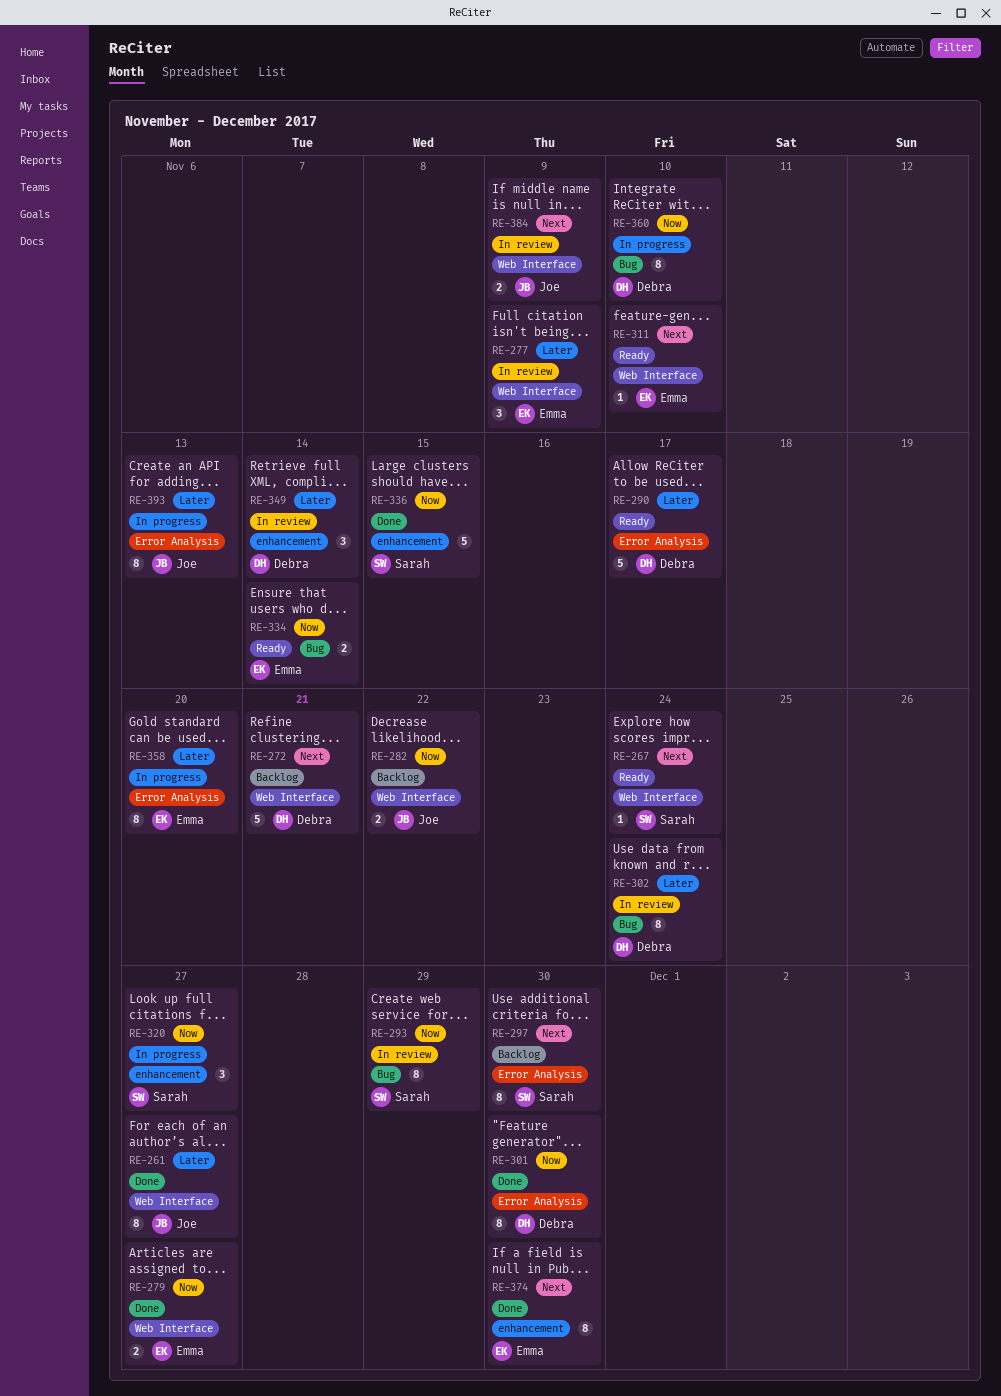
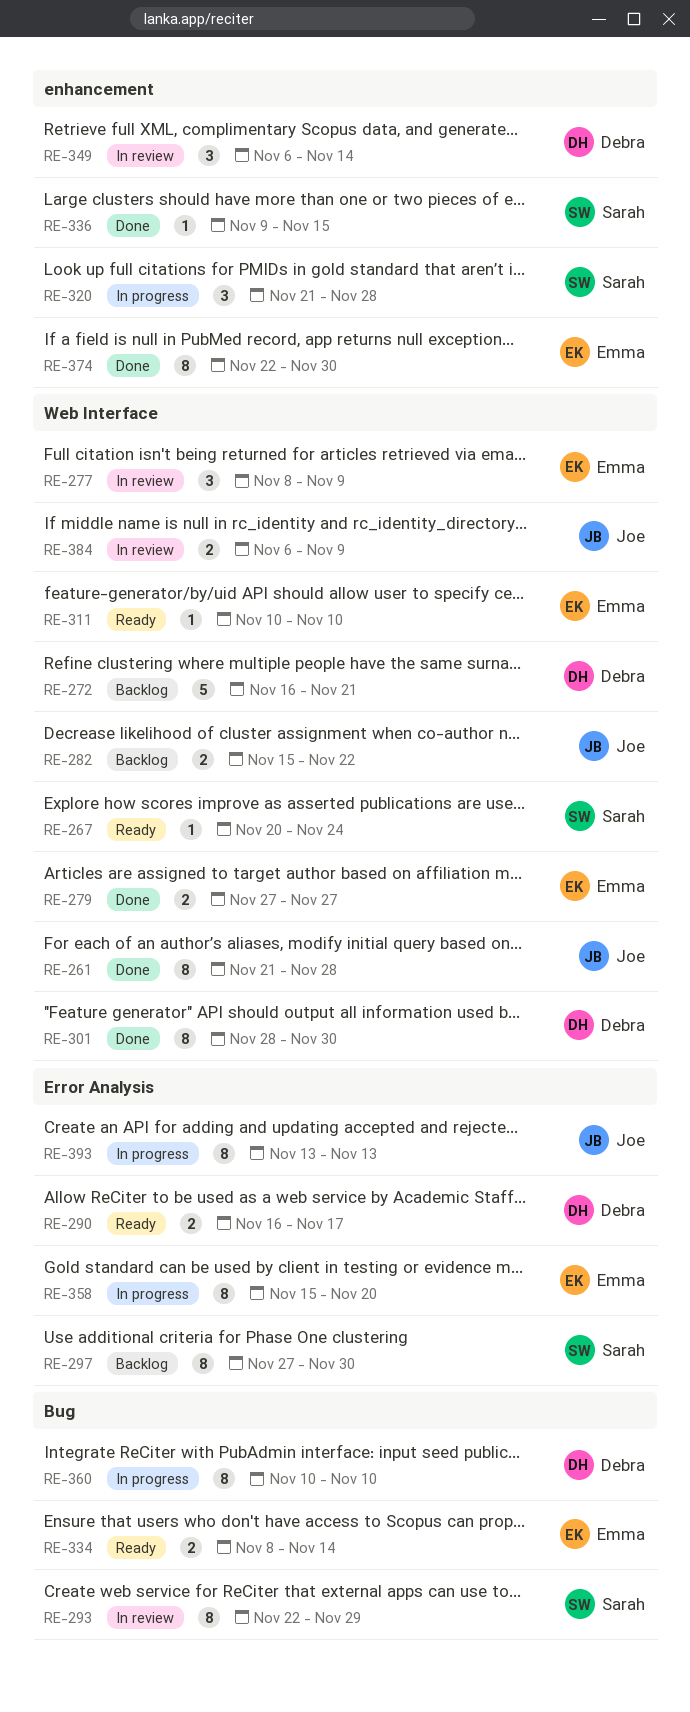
RE-261, due: Nov 27 -> Nov 28
RE-290, estimate: 5 -> 2
RE-301, label: Error Analysis -> Web Interface
RE-302: present -> none
RE-320, due: Nov 27 -> Nov 28
RE-336, estimate: 5 -> 1

